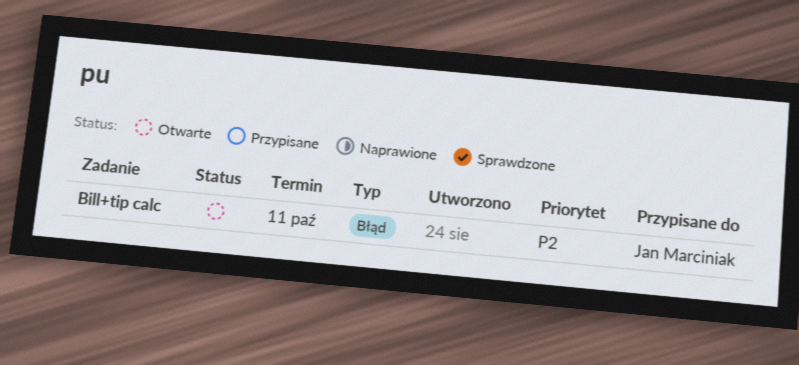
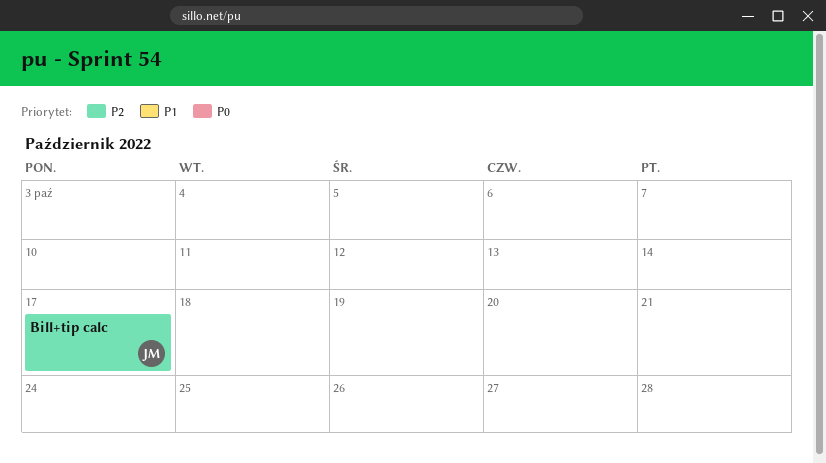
Bill+tip calc, due: Oct 11 -> Oct 17

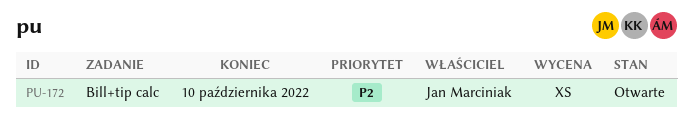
Bill+tip calc, due: Oct 17 -> Oct 10

